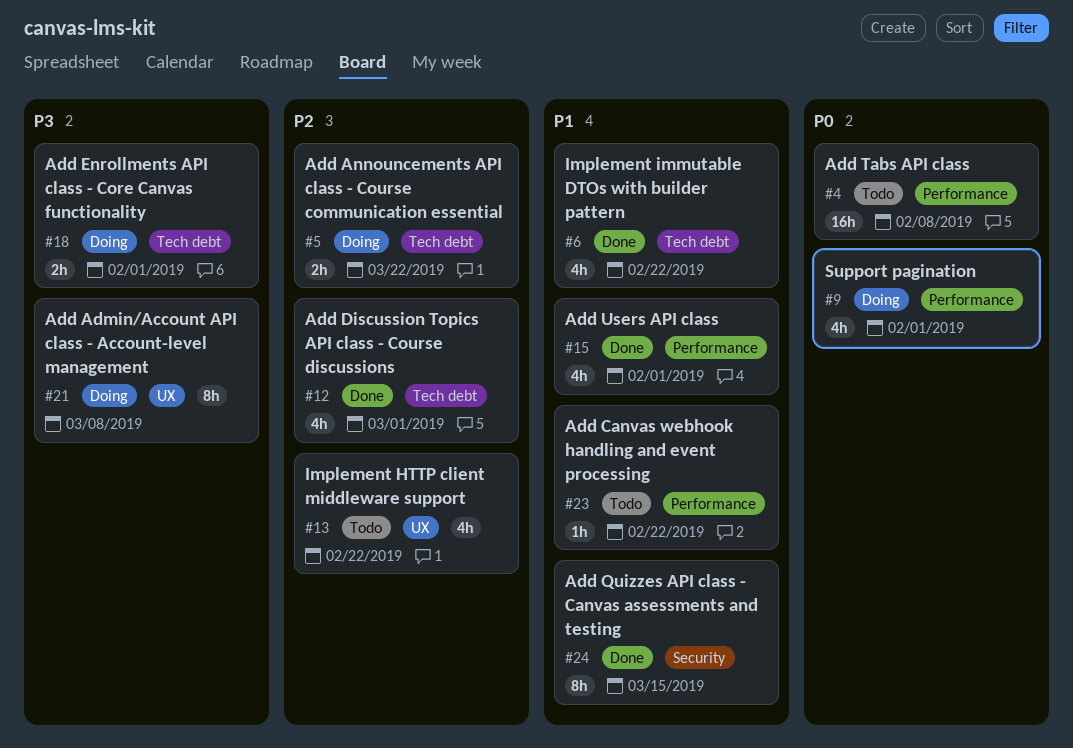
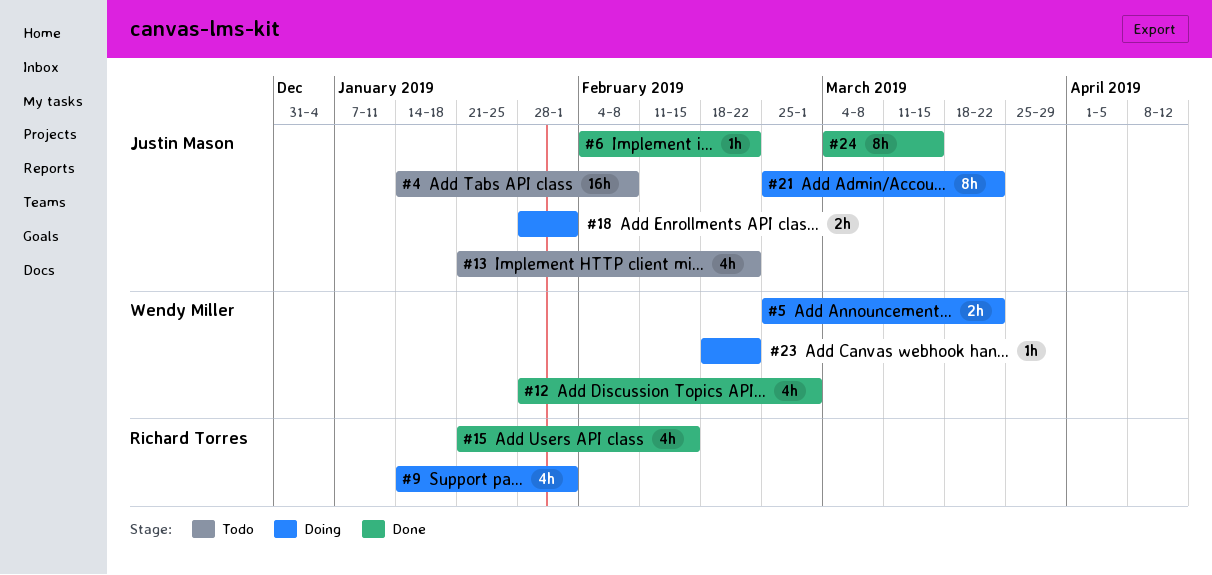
#6, estimate: 4h -> 1h
#15, due: Feb 1 -> Feb 15
#21, due: Mar 8 -> Mar 22
#23, status: Todo -> Doing

